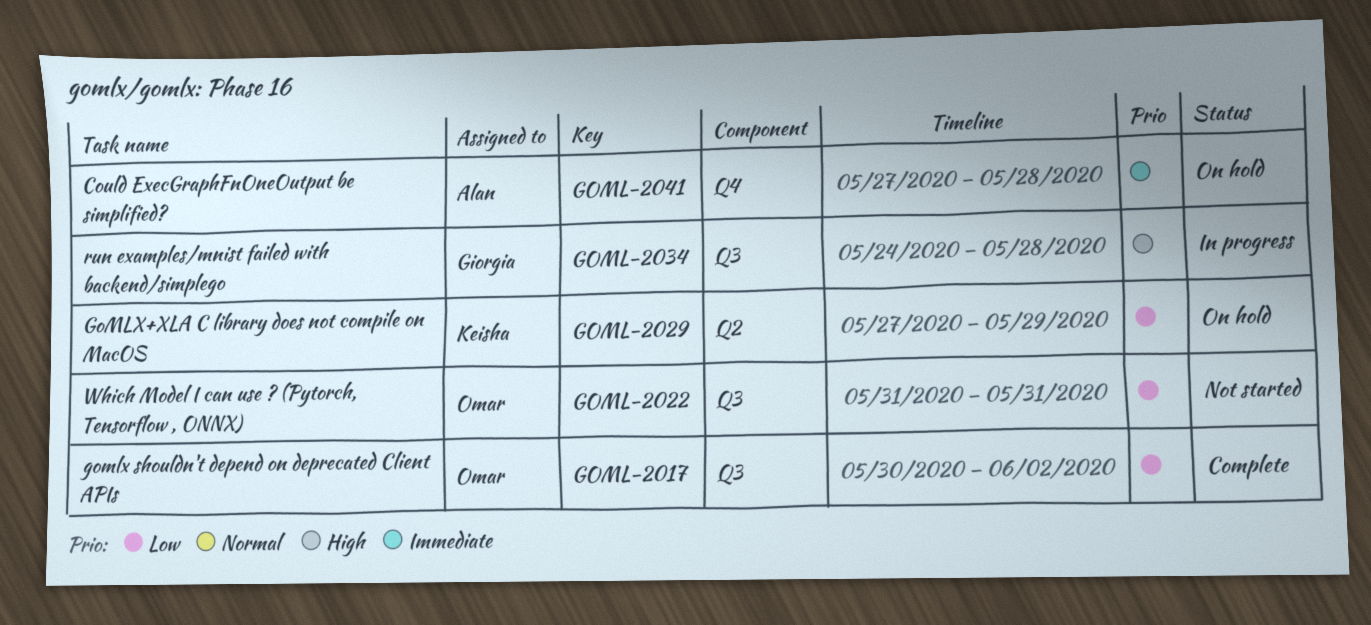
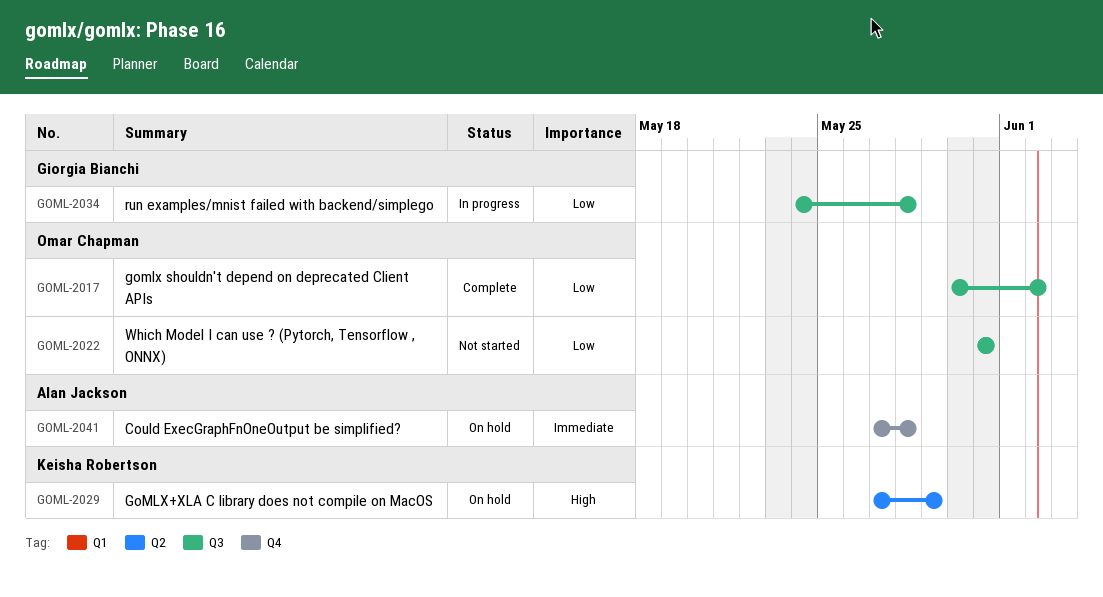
GOML-2029, priority: Low -> High
GOML-2034, priority: High -> Low

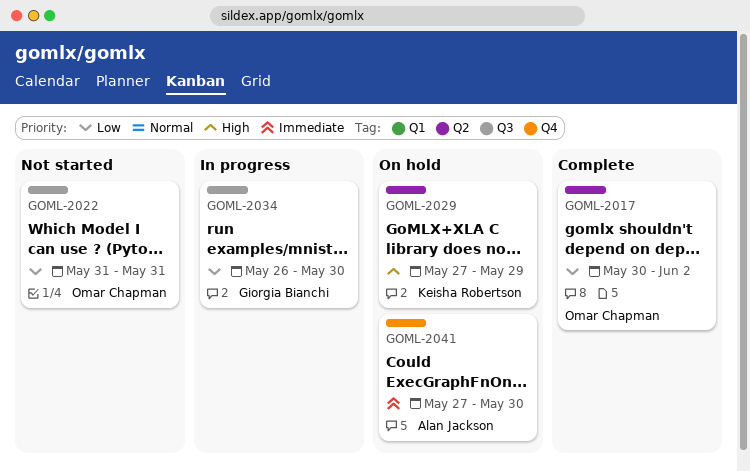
GOML-2017, label: Q3 -> Q2
GOML-2034, start: May 24 -> May 26
GOML-2034, due: May 28 -> May 30
GOML-2041, due: May 28 -> May 30

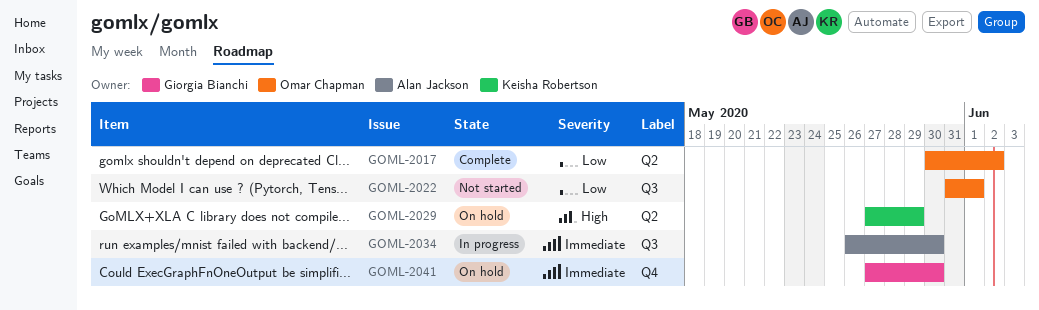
GOML-2022, due: May 31 -> Jun 1
GOML-2034, owner: Giorgia Bianchi -> Alan Jackson
GOML-2034, priority: Low -> Immediate
GOML-2041, owner: Alan Jackson -> Giorgia Bianchi

